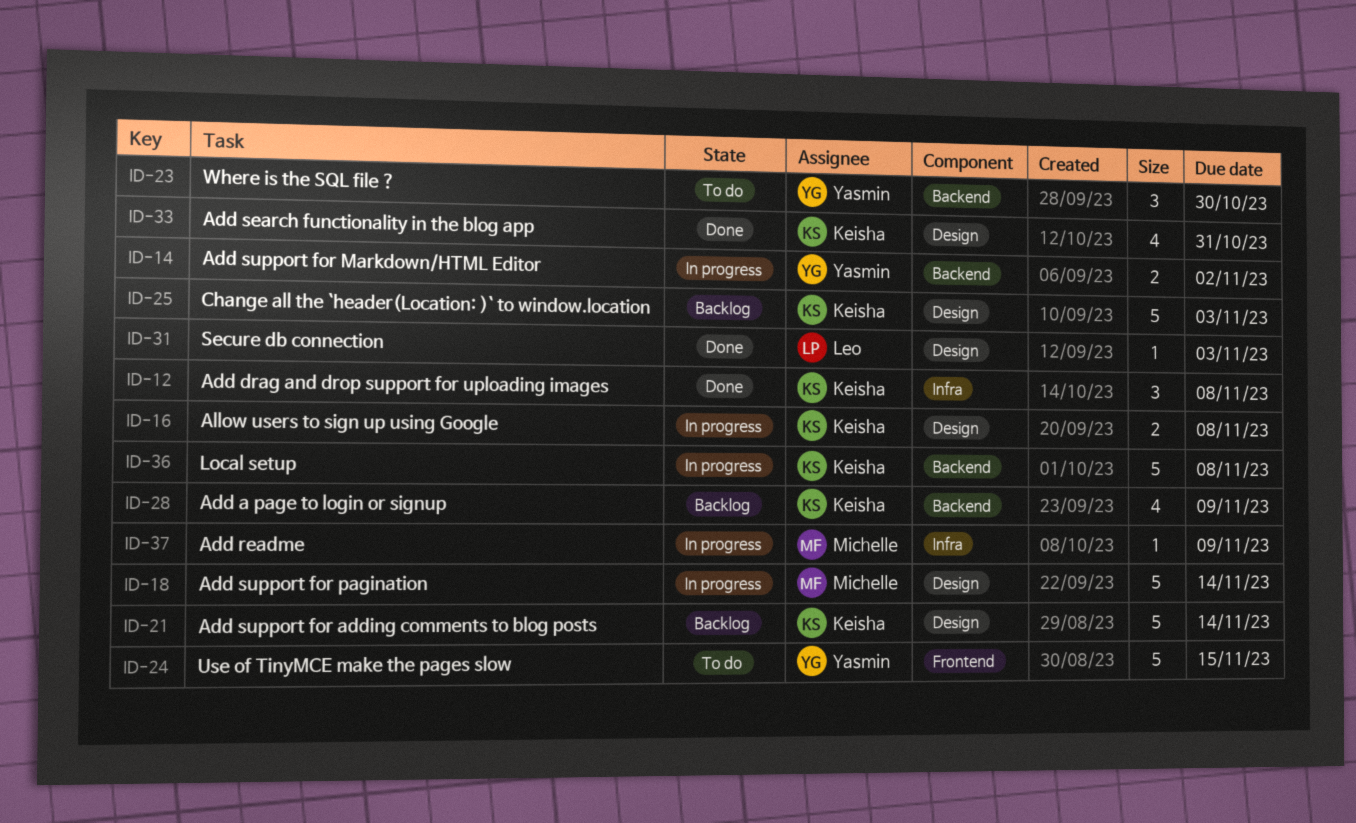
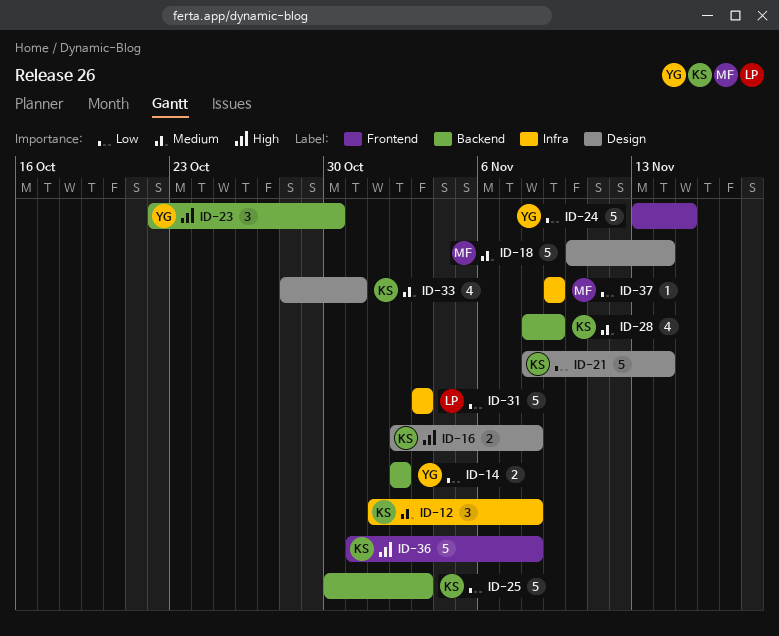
ID-25, label: Design -> Backend
ID-31, label: Design -> Infra
ID-31, estimate: 1 -> 5
ID-36, label: Backend -> Frontend

